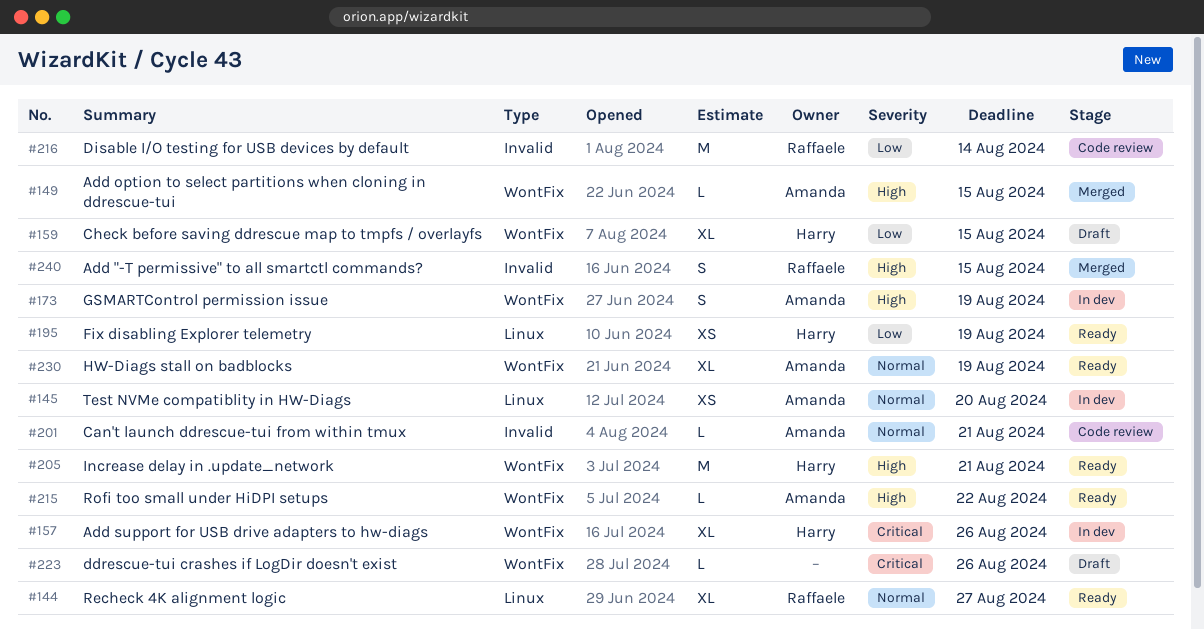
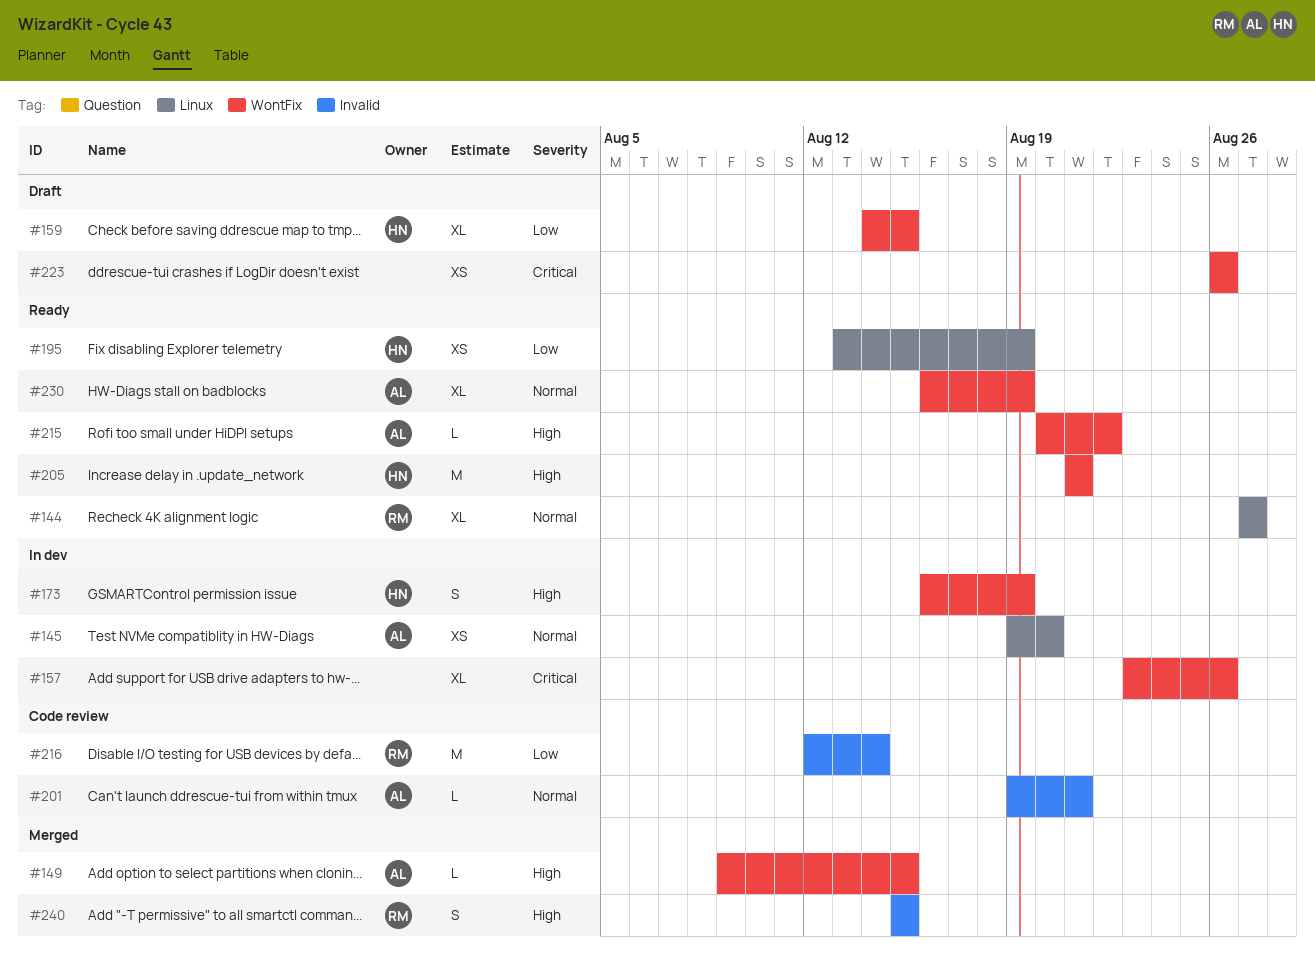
#157, owner: Harry -> none
#173, owner: Amanda -> Harry
#223, estimate: L -> XS

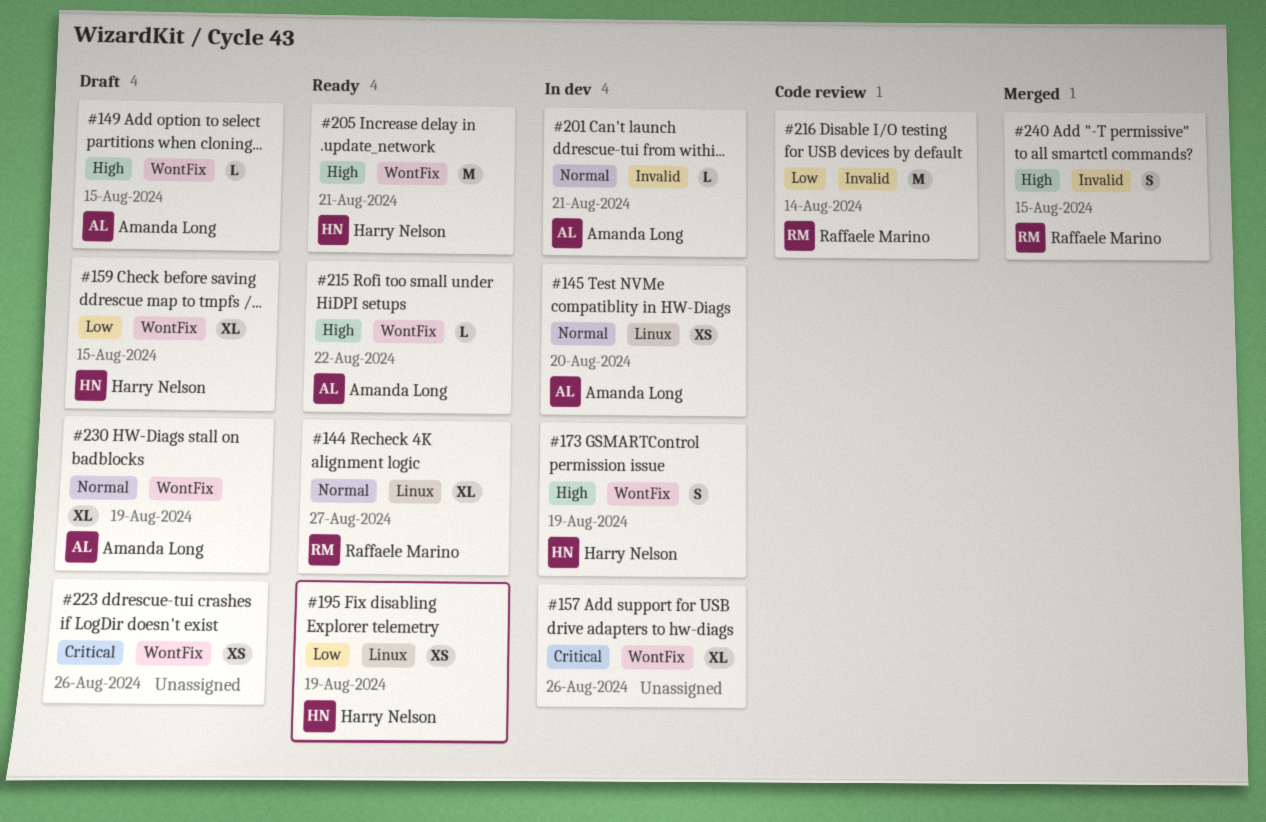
#149, status: Merged -> Draft
#201, status: Code review -> In dev
#230, status: Ready -> Draft

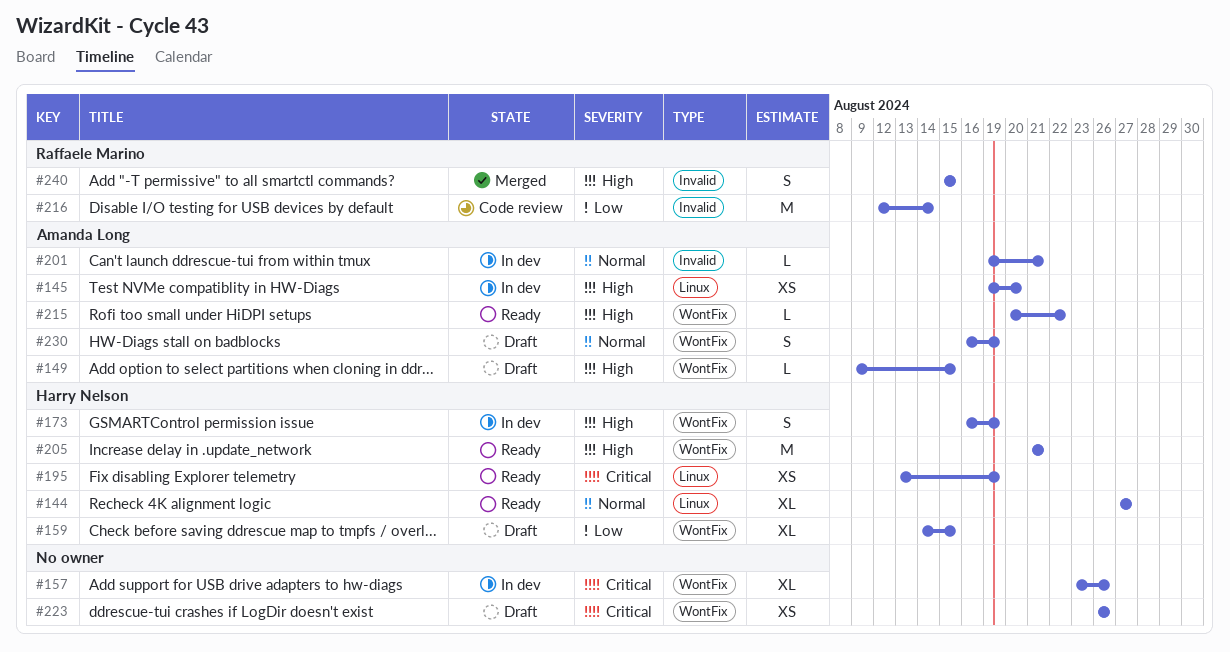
#144, owner: Raffaele Marino -> Harry Nelson
#145, priority: Normal -> High
#195, priority: Low -> Critical
#230, estimate: XL -> S

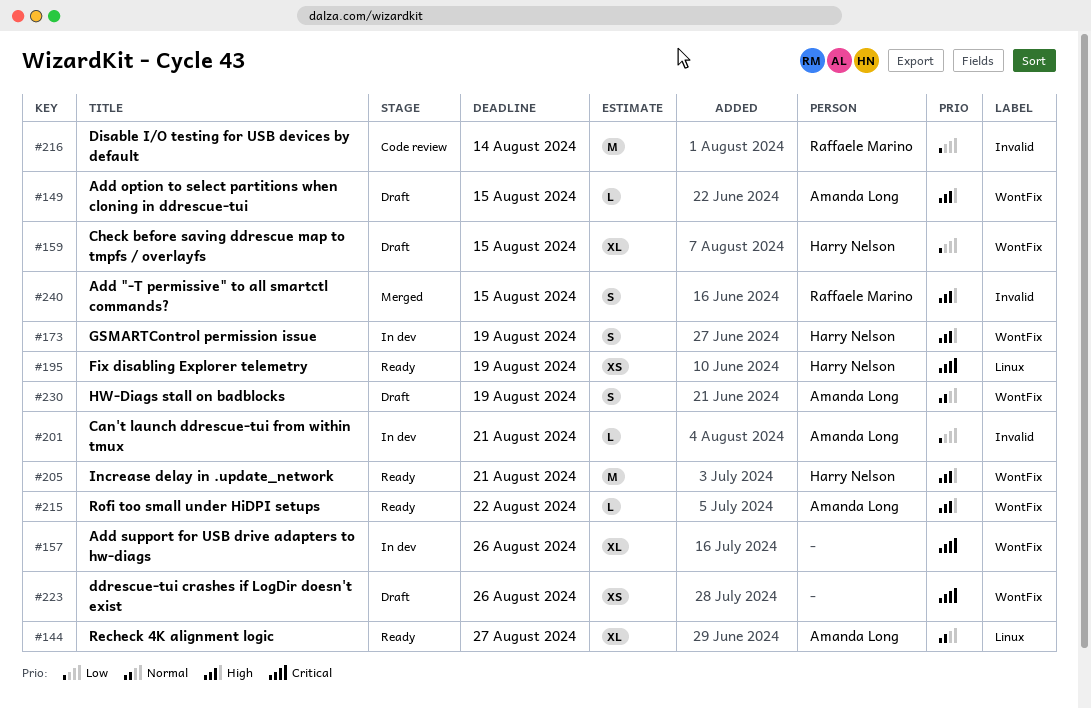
#144, owner: Harry Nelson -> Amanda Long
#145: present -> none
#201, priority: Normal -> Low

